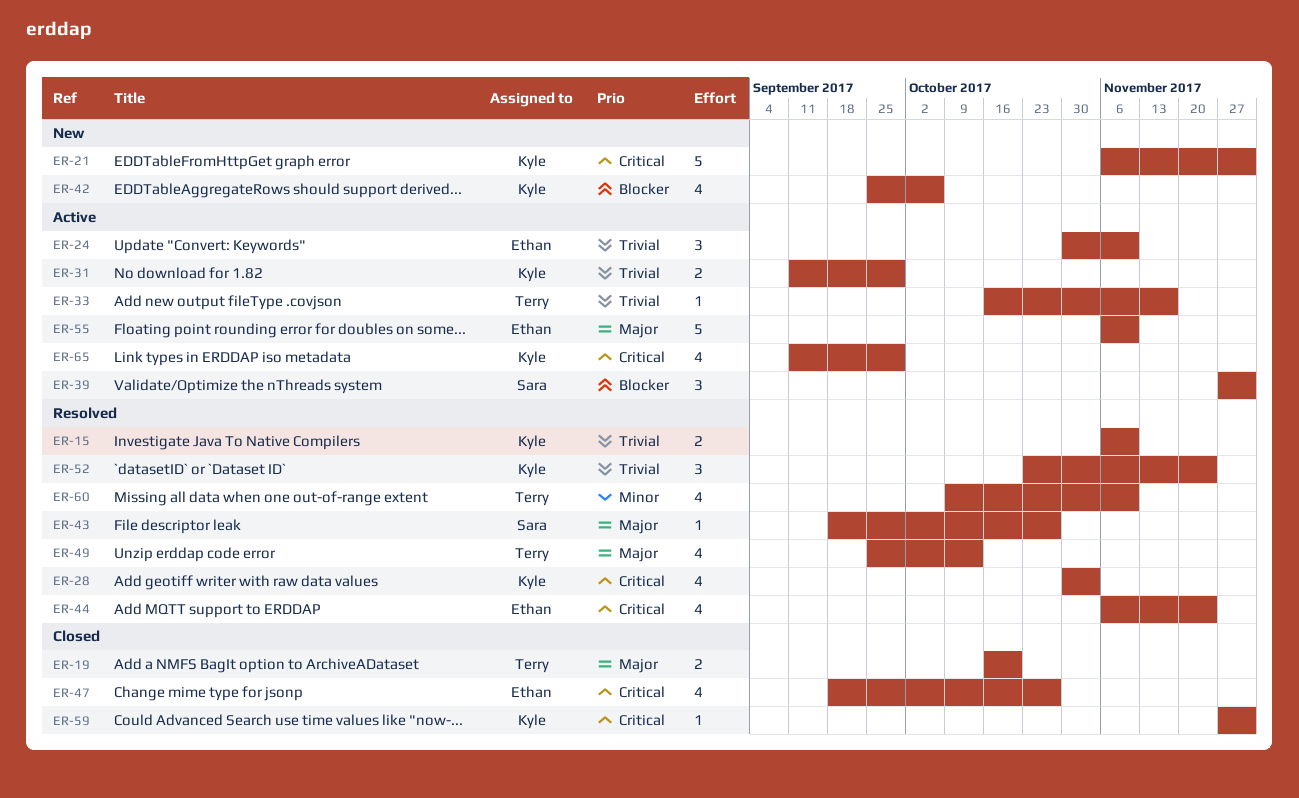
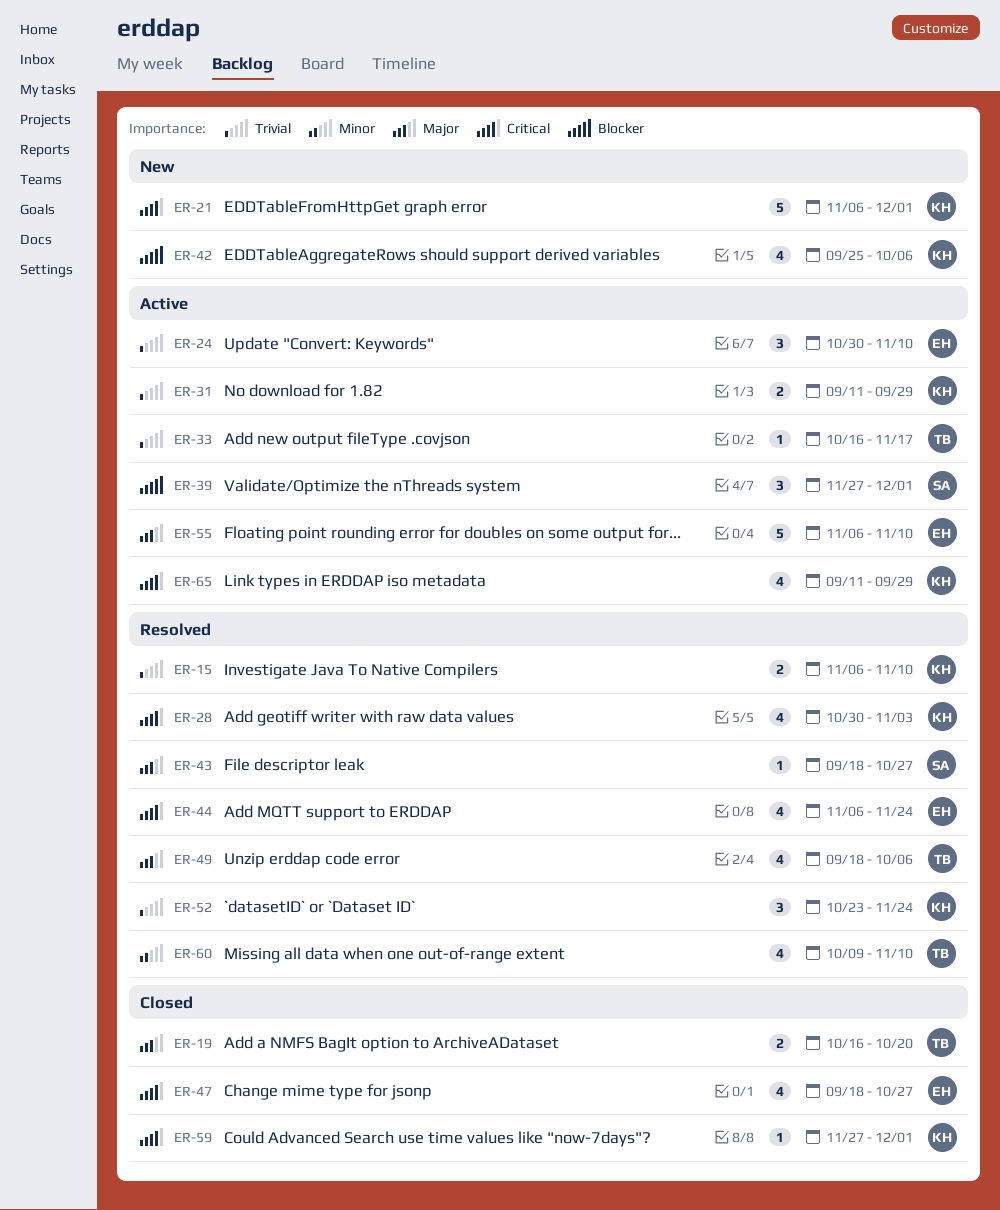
ER-49, start: Sep 25 -> Sep 18
ER-49, due: Oct 13 -> Oct 6

